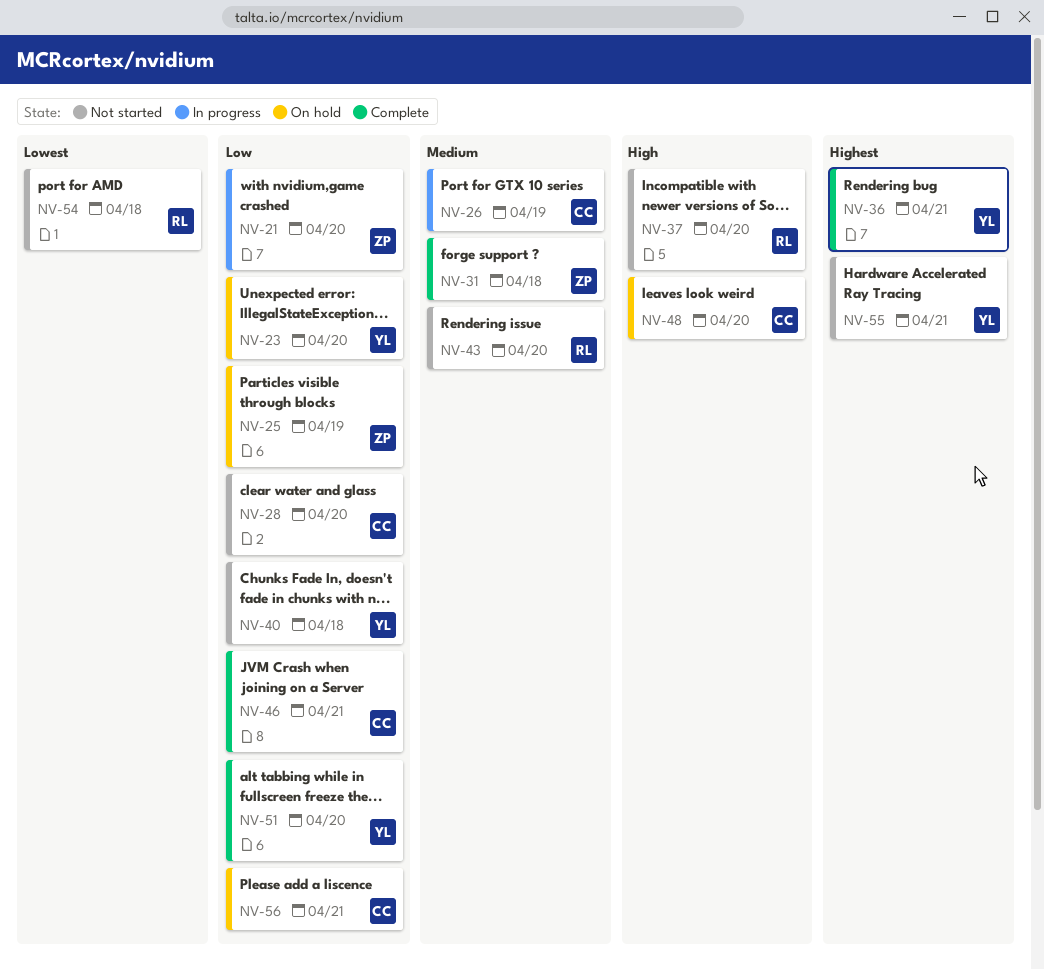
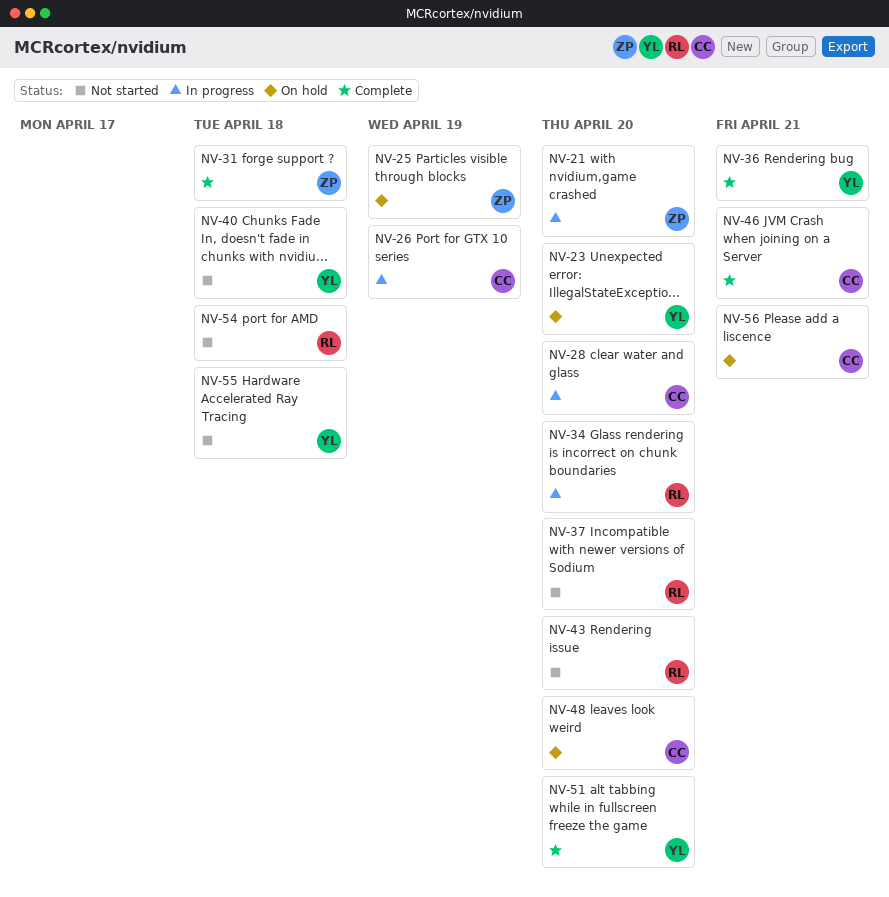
NV-28, status: Not started -> In progress
NV-34: none -> present
NV-55, due: Apr 21 -> Apr 18

